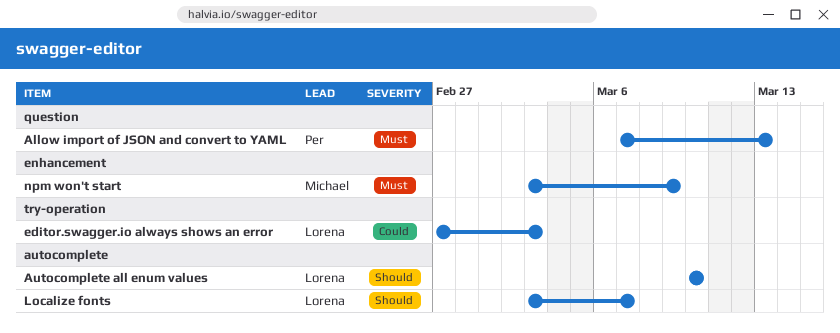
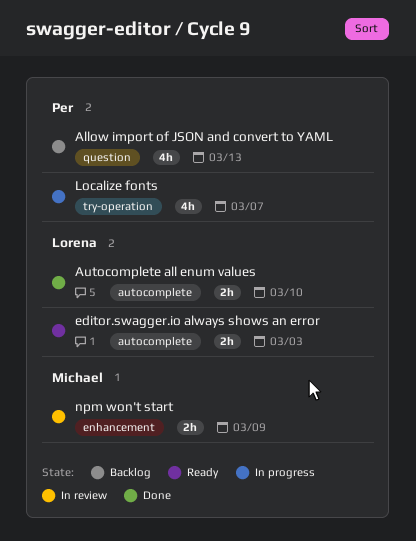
editor.swagger.io always shows an error, label: try-operation -> autocomplete
Localize fonts, owner: Lorena -> Per
Localize fonts, label: autocomplete -> try-operation

